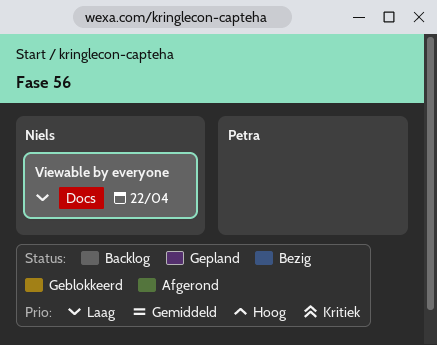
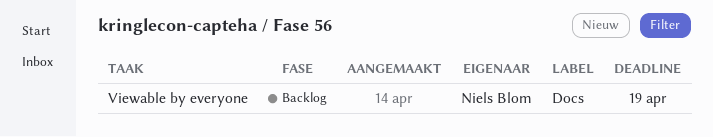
Viewable by everyone, due: Apr 22 -> Apr 19

